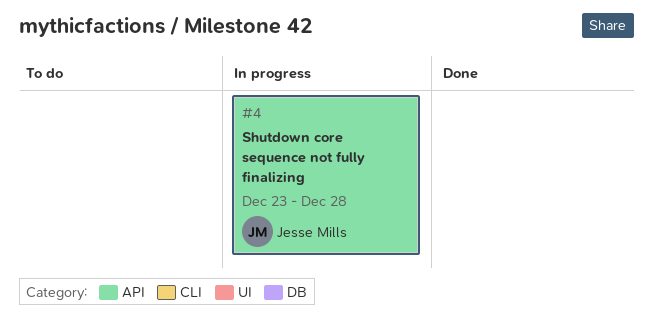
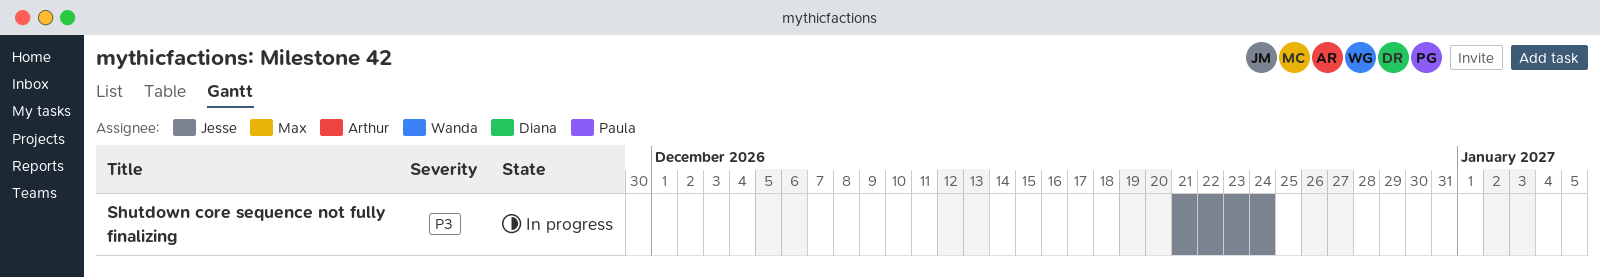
Shutdown core sequence not fully finalizing, start: Dec 23 -> Dec 21
Shutdown core sequence not fully finalizing, due: Dec 28 -> Dec 24

